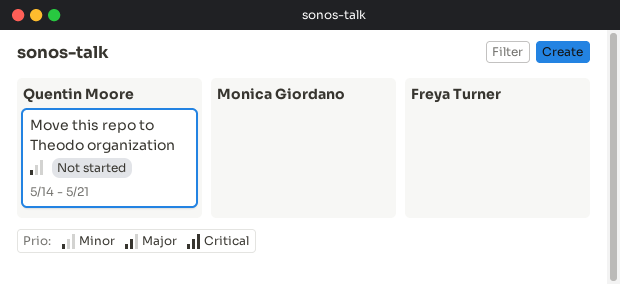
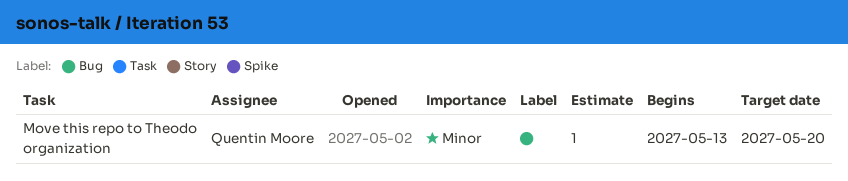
Move this repo to Theodo organization, start: May 14 -> May 13
Move this repo to Theodo organization, due: May 21 -> May 20

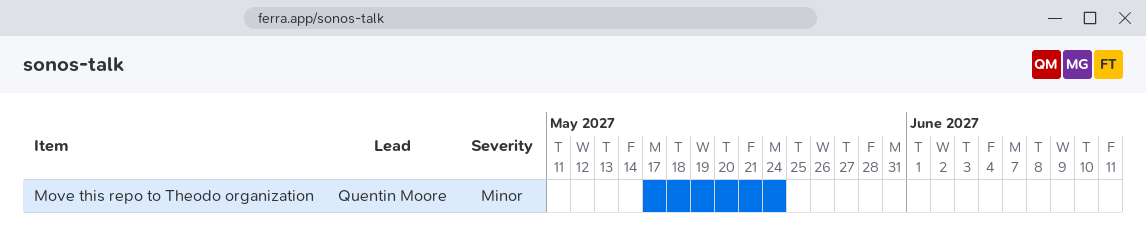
Move this repo to Theodo organization, start: May 13 -> May 17
Move this repo to Theodo organization, due: May 20 -> May 24

